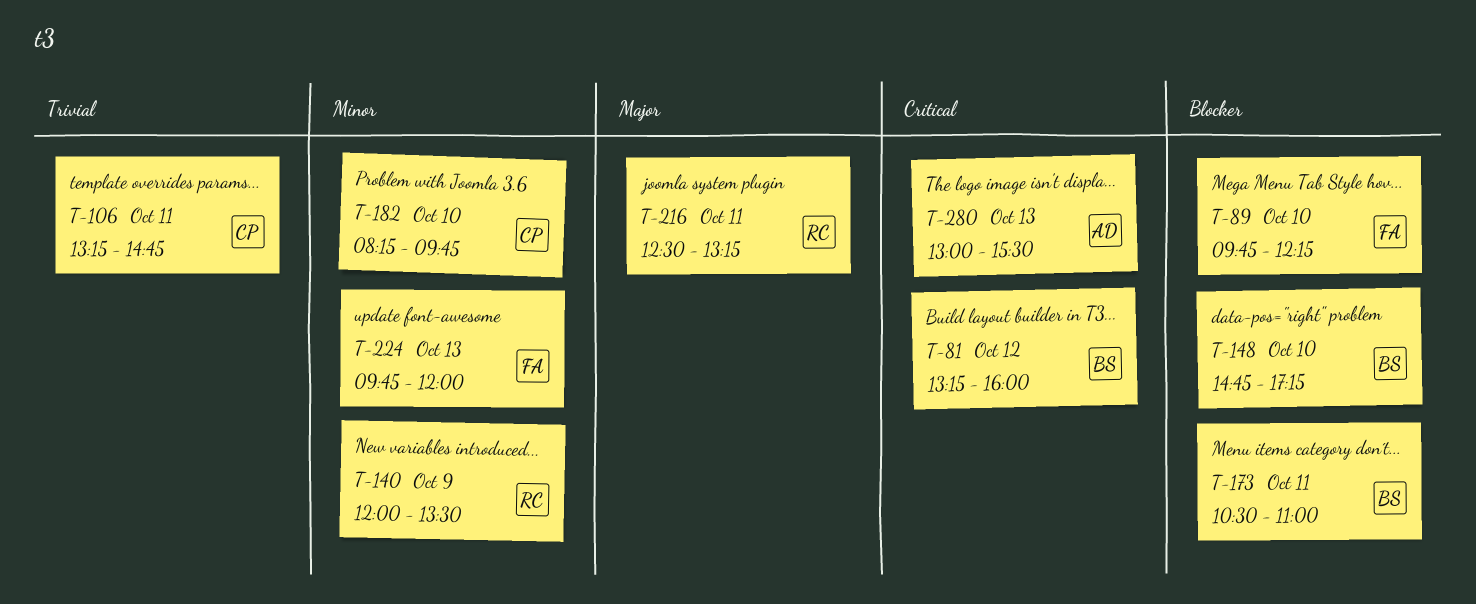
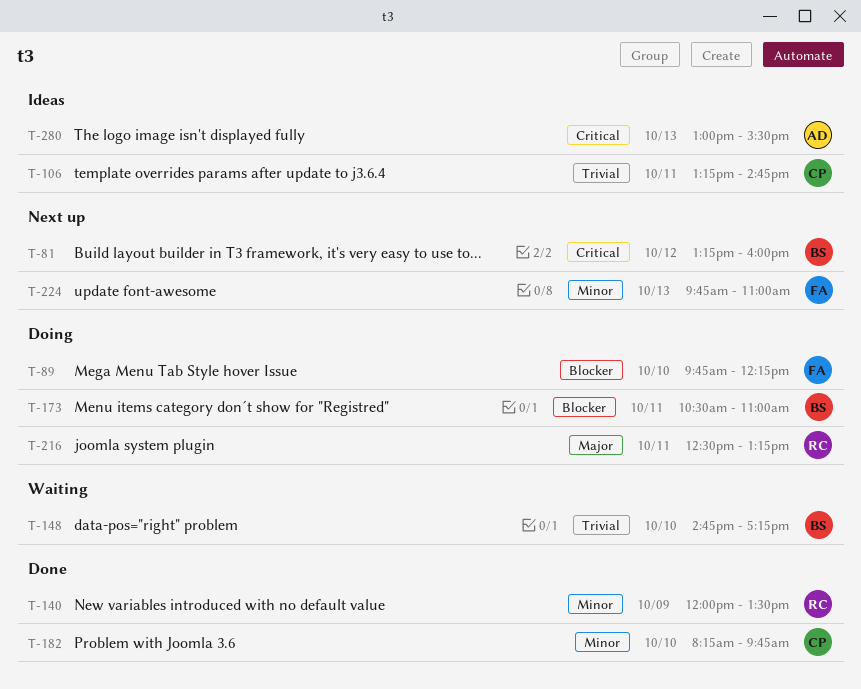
T-148, priority: Blocker -> Trivial
T-224, ends: 12:00 -> 11:00

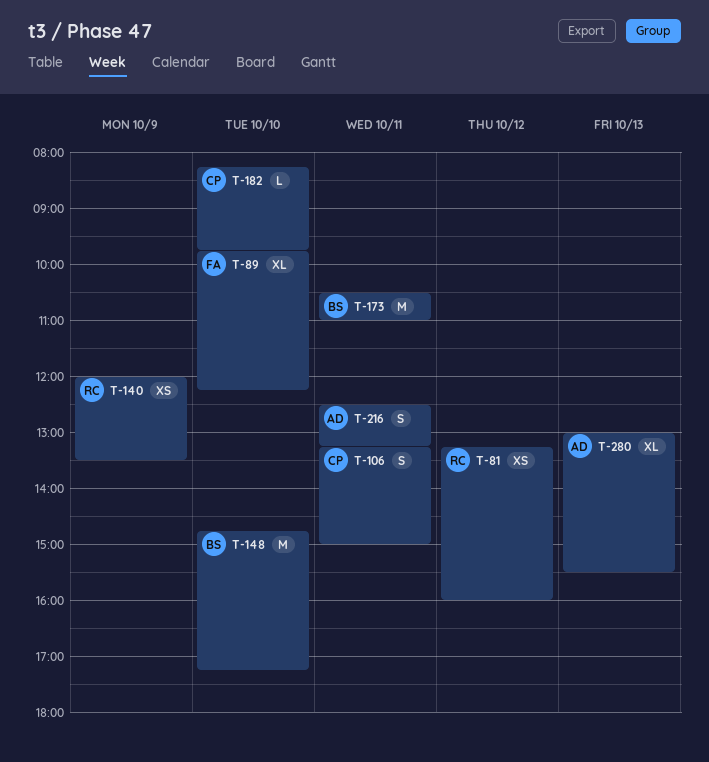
T-81, owner: BS -> RC
T-106, ends: 14:45 -> 15:00
T-216, owner: RC -> AD
T-224: present -> none

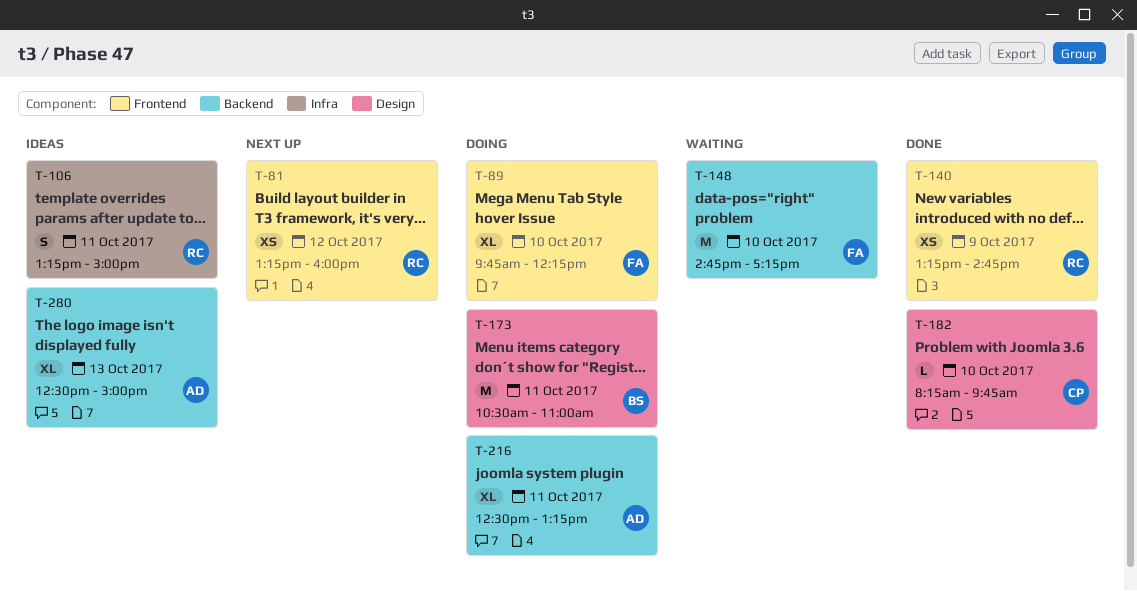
T-106, owner: CP -> RC
T-140, begins: 12:00 -> 13:15
T-140, ends: 13:30 -> 14:45
T-148, owner: BS -> FA
T-216, estimate: S -> XL
T-280, begins: 13:00 -> 12:30
T-280, ends: 15:30 -> 15:00

